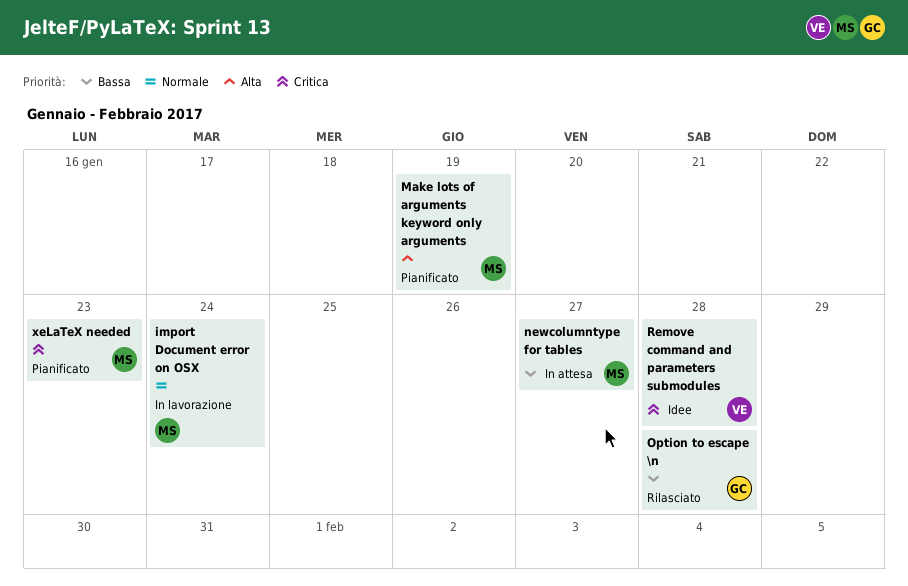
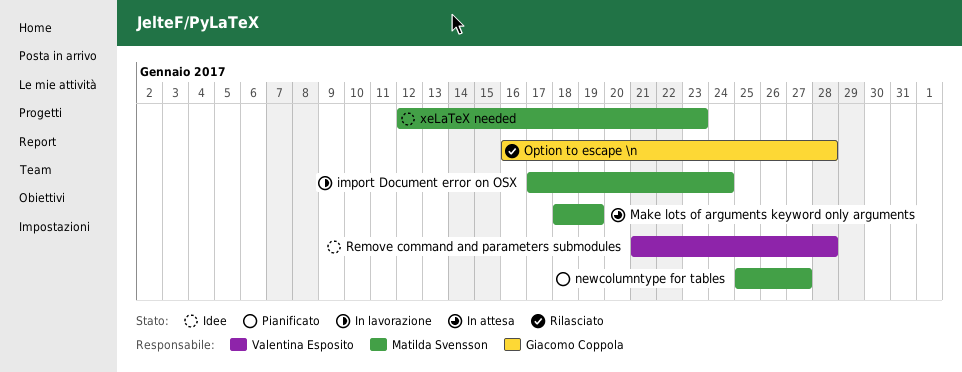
Make lots of arguments keyword only arguments, status: Pianificato -> In attesa
newcolumntype for tables, status: In attesa -> Pianificato
xeLaTeX needed, status: Pianificato -> Idee

